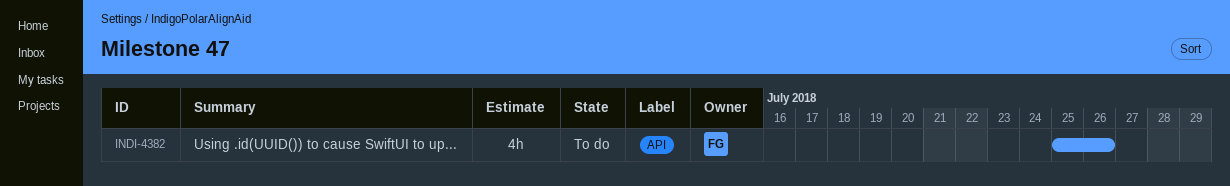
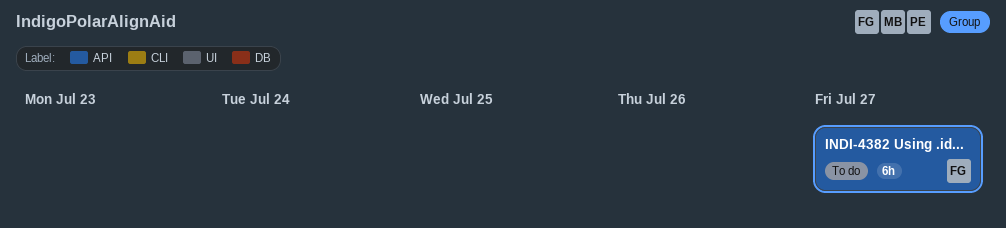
INDI-4382, estimate: 4h -> 6h
INDI-4382, due: Jul 26 -> Jul 27

